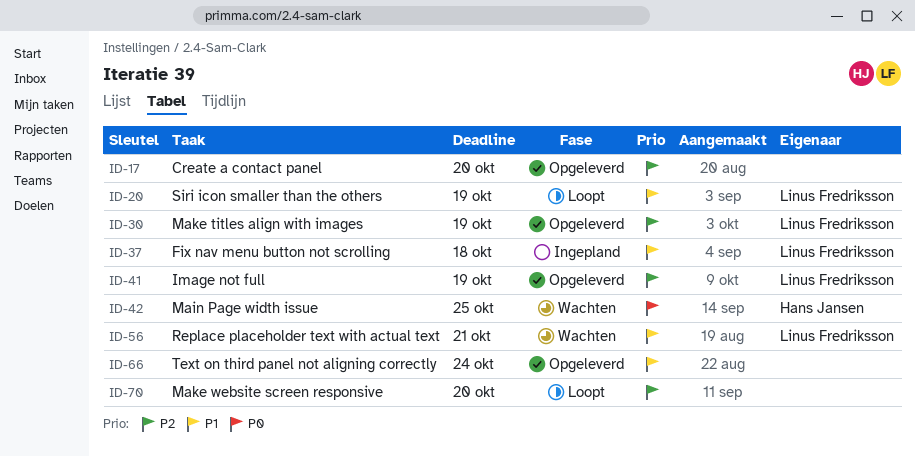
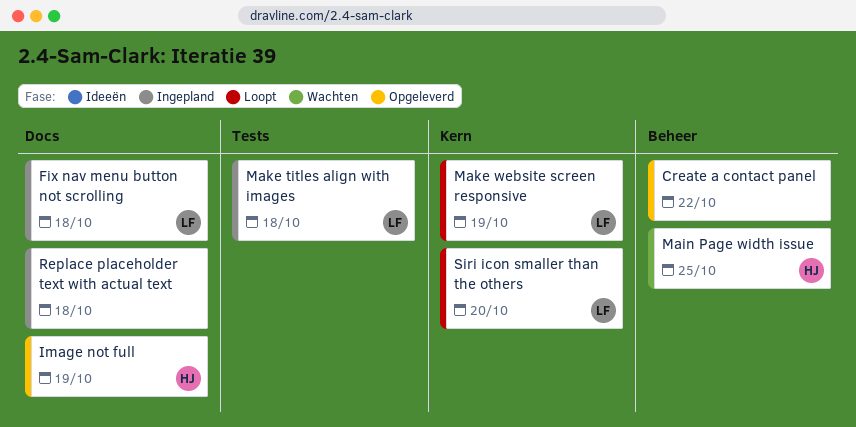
Create a contact panel, due: Oct 20 -> Oct 22
Image not full, owner: Linus Fredriksson -> Hans Jansen
Make titles align with images, status: Opgeleverd -> Ingepland
Make titles align with images, due: Oct 19 -> Oct 18
Make website screen responsive, owner: none -> Linus Fredriksson
Make website screen responsive, due: Oct 20 -> Oct 19
Replace placeholder text with actual text, status: Wachten -> Ingepland
Replace placeholder text with actual text, owner: Linus Fredriksson -> none
Replace placeholder text with actual text, due: Oct 21 -> Oct 18
Siri icon smaller than the others, due: Oct 19 -> Oct 20
Text on third panel not aligning correctly: present -> none

